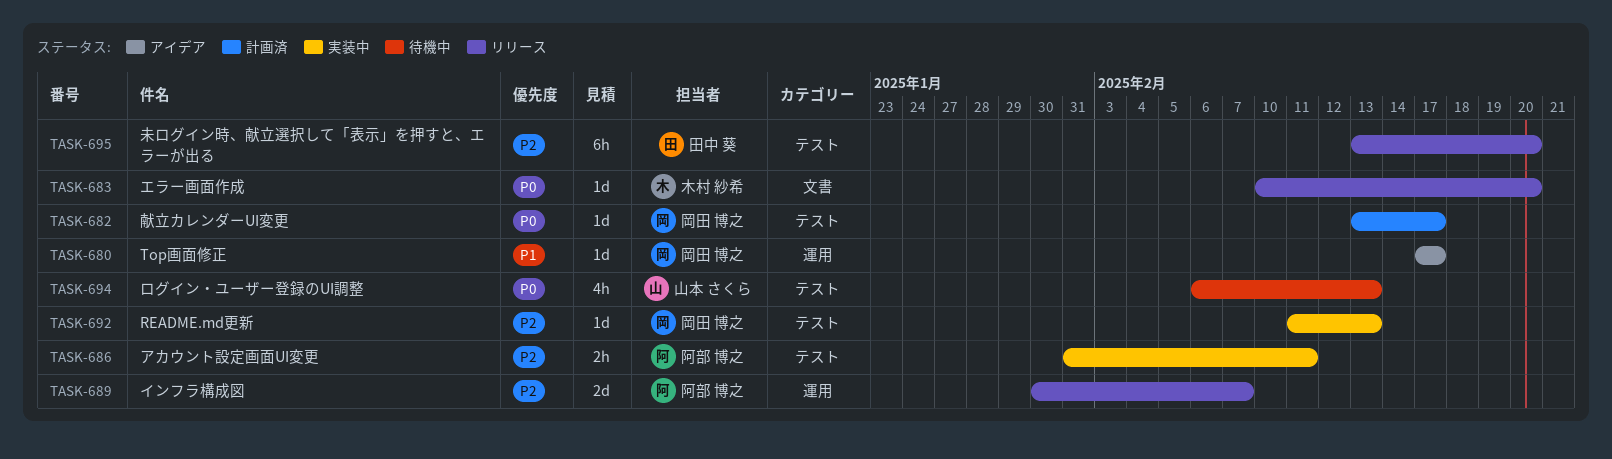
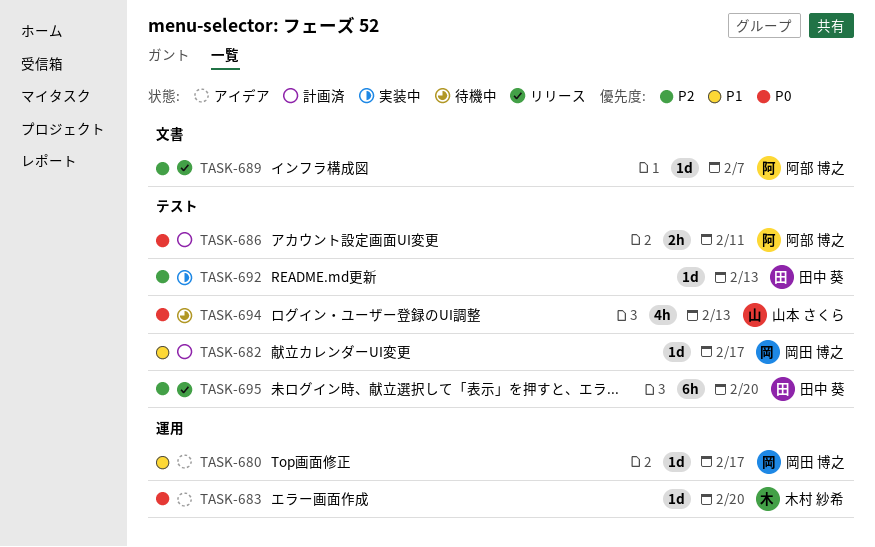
TASK-682, priority: P0 -> P1
TASK-683, status: リリース -> アイデア
TASK-683, label: 文書 -> 運用
TASK-686, status: 実装中 -> 計画済
TASK-686, priority: P2 -> P0
TASK-689, label: 運用 -> 文書
TASK-689, estimate: 2d -> 1d
TASK-692, owner: 岡田 博之 -> 田中 葵

